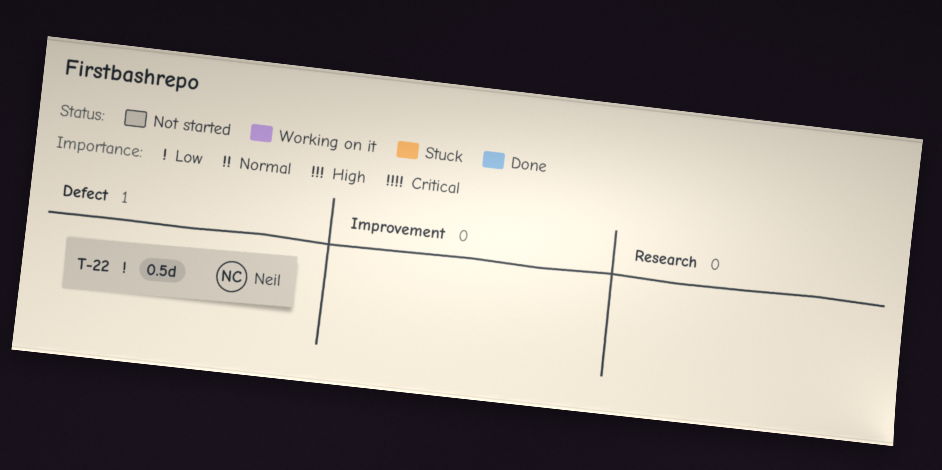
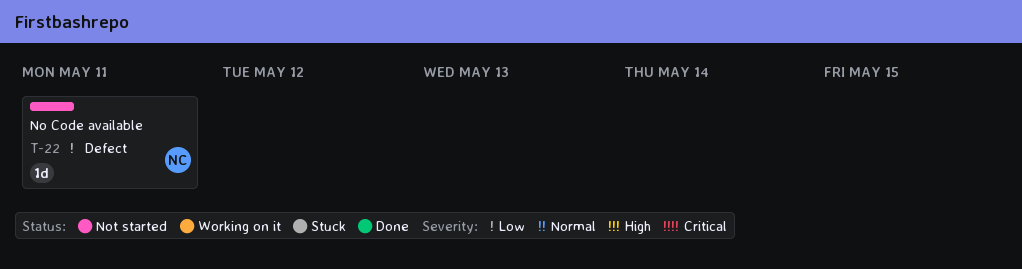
T-22, estimate: 0.5d -> 1d

